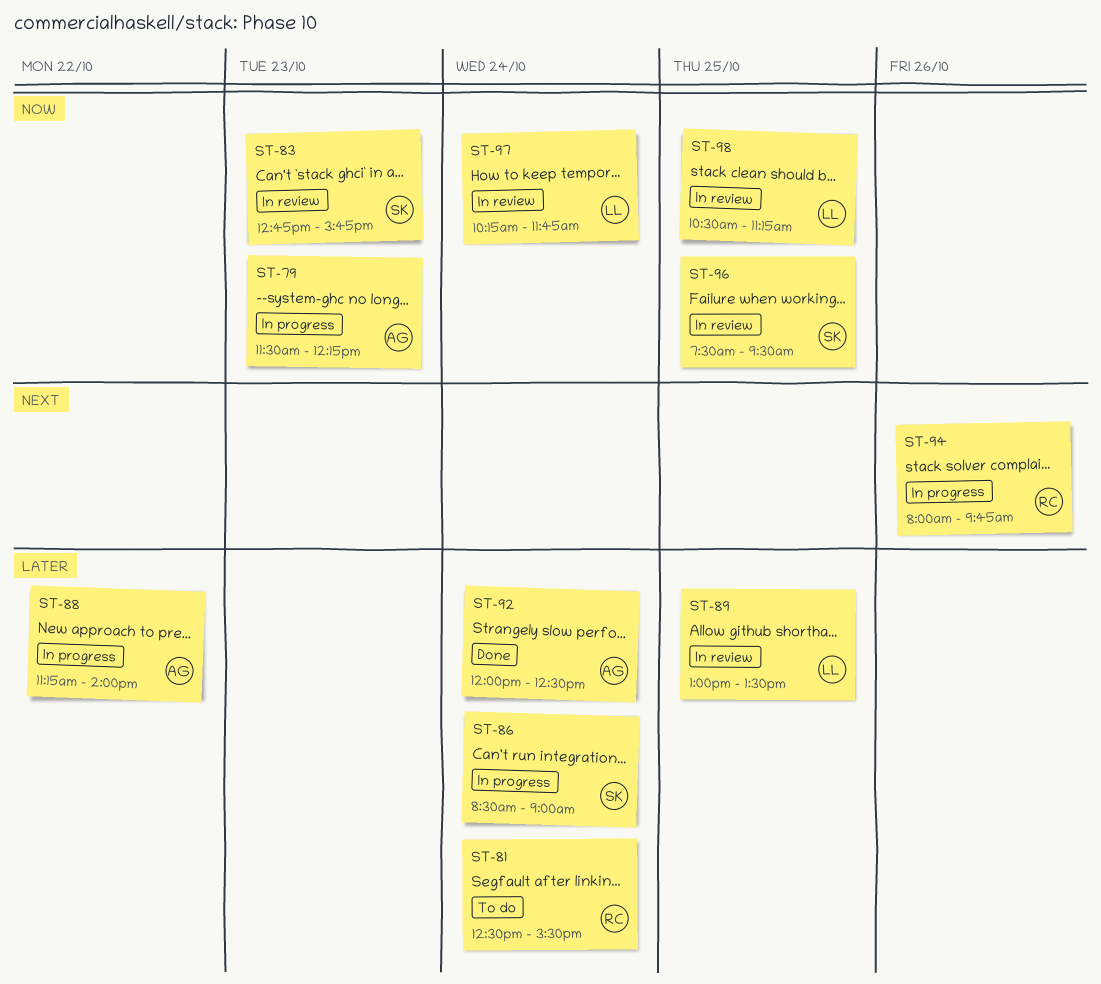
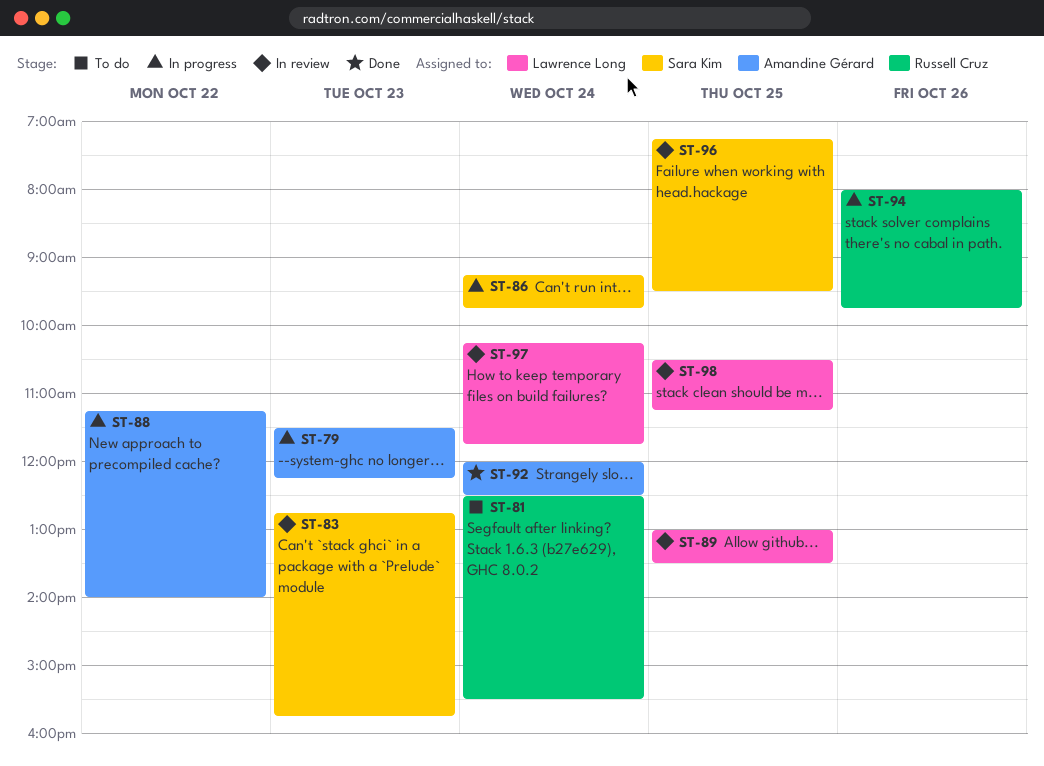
ST-86, begins: 08:30 -> 09:15
ST-86, ends: 09:00 -> 09:45
ST-96, begins: 07:30 -> 07:15

